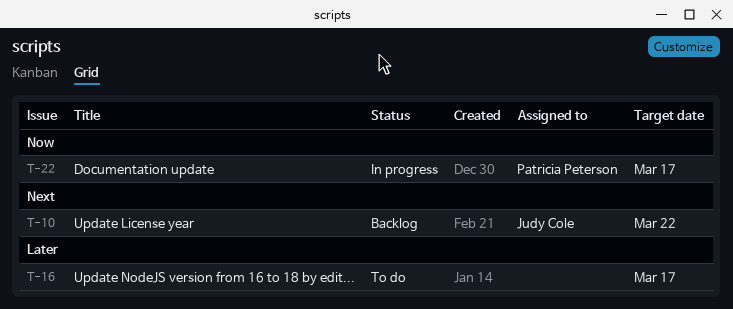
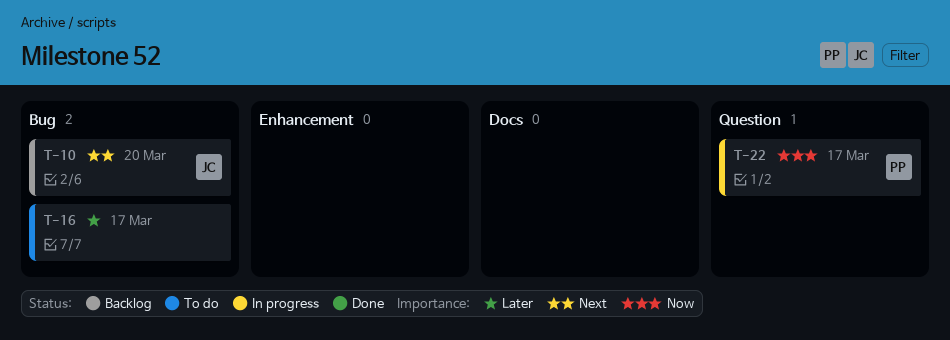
T-10, due: Mar 22 -> Mar 20

